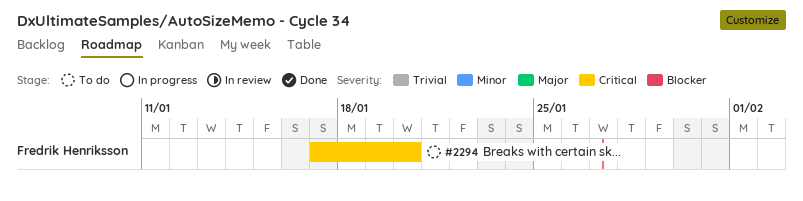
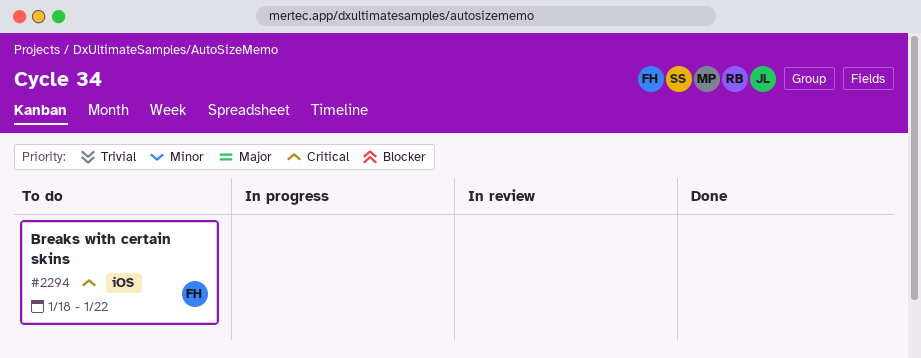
#2294, start: Jan 17 -> Jan 18
#2294, due: Jan 20 -> Jan 22

